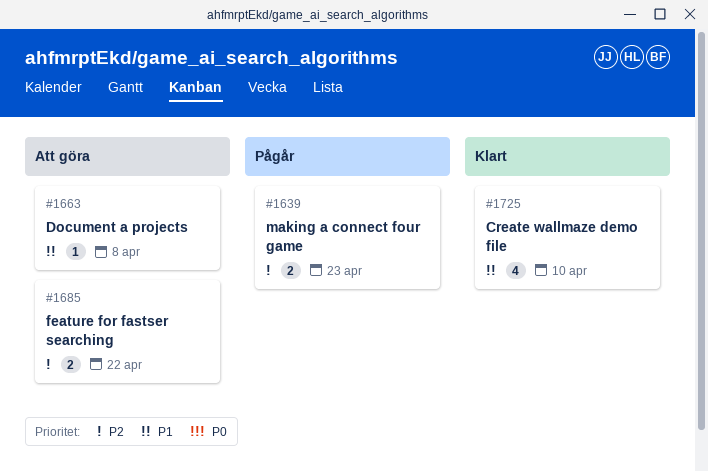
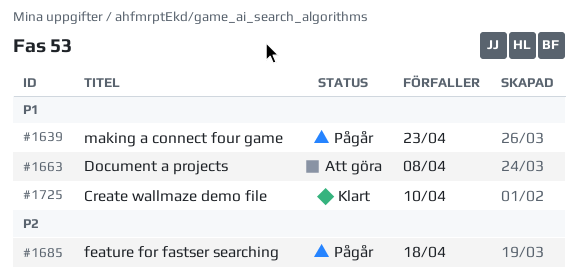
#1639, priority: P2 -> P1
#1685, status: Att göra -> Pågår
#1685, due: Apr 22 -> Apr 18

